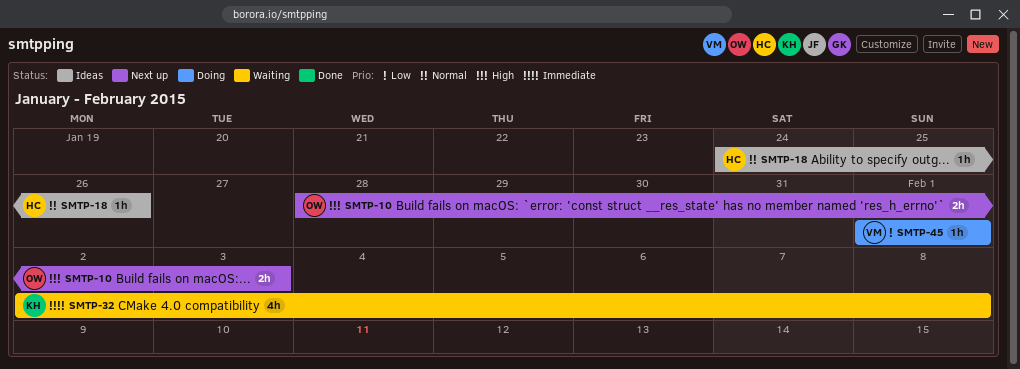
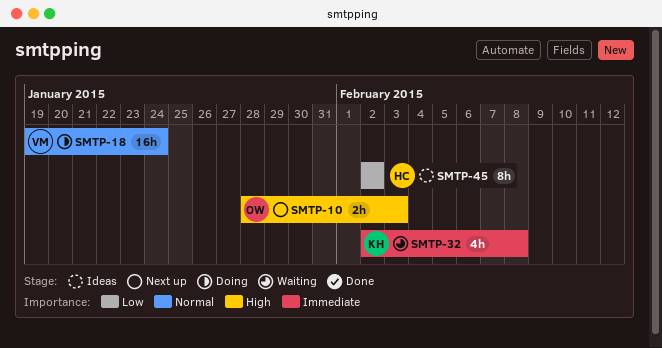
SMTP-18, status: Ideas -> Doing
SMTP-18, owner: HC -> VM
SMTP-18, estimate: 1h -> 16h
SMTP-18, start: Jan 24 -> Jan 19
SMTP-18, due: Jan 26 -> Jan 24
SMTP-45, status: Doing -> Ideas
SMTP-45, owner: VM -> HC
SMTP-45, estimate: 1h -> 8h
SMTP-45, start: Feb 1 -> Feb 2
SMTP-45, due: Feb 1 -> Feb 2

